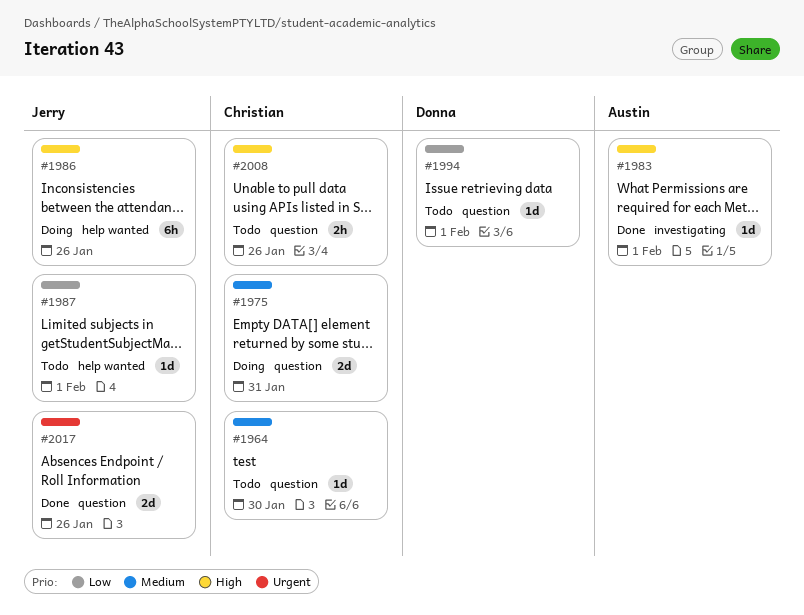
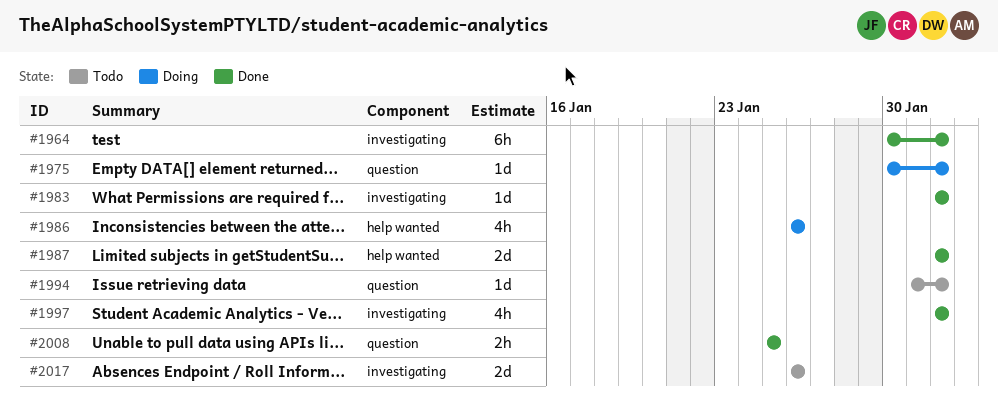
#1964, status: Todo -> Done
#1964, label: question -> investigating
#1964, estimate: 1d -> 6h
#1964, due: Jan 30 -> Feb 1
#1975, estimate: 2d -> 1d
#1975, due: Jan 31 -> Feb 1
#1986, estimate: 6h -> 4h
#1987, status: Todo -> Done
#1987, estimate: 1d -> 2d
#1997: none -> present
#2008, status: Todo -> Done
#2008, due: Jan 26 -> Jan 25
#2017, status: Done -> Todo
#2017, label: question -> investigating

